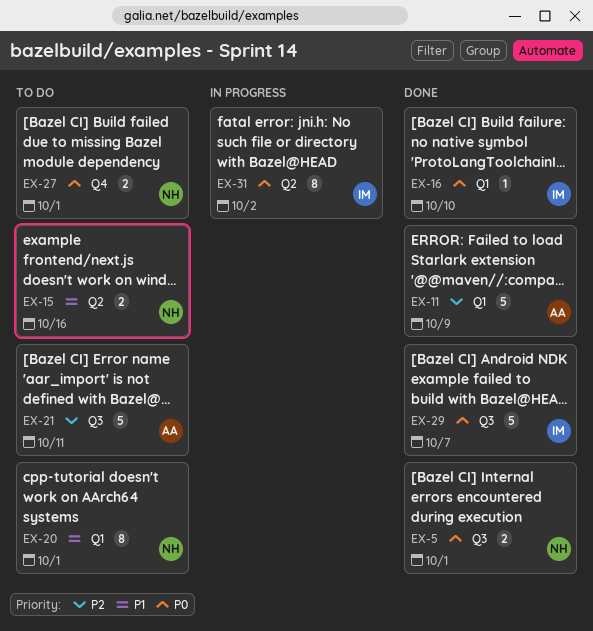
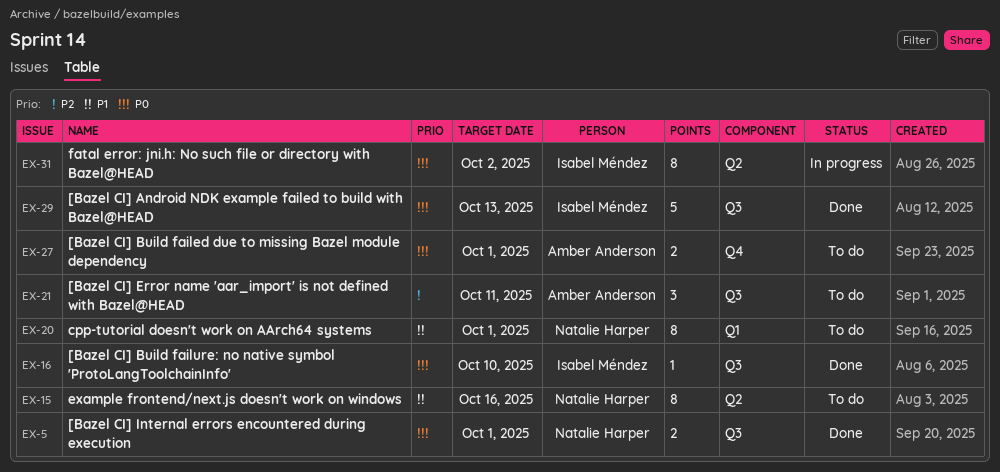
EX-11: present -> none
EX-15, estimate: 2 -> 8
EX-16, label: Q1 -> Q3
EX-21, estimate: 5 -> 3
EX-27, owner: Natalie Harper -> Amber Anderson
EX-29, due: Oct 7 -> Oct 13

